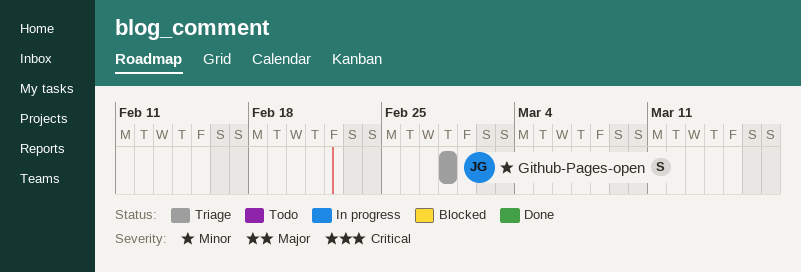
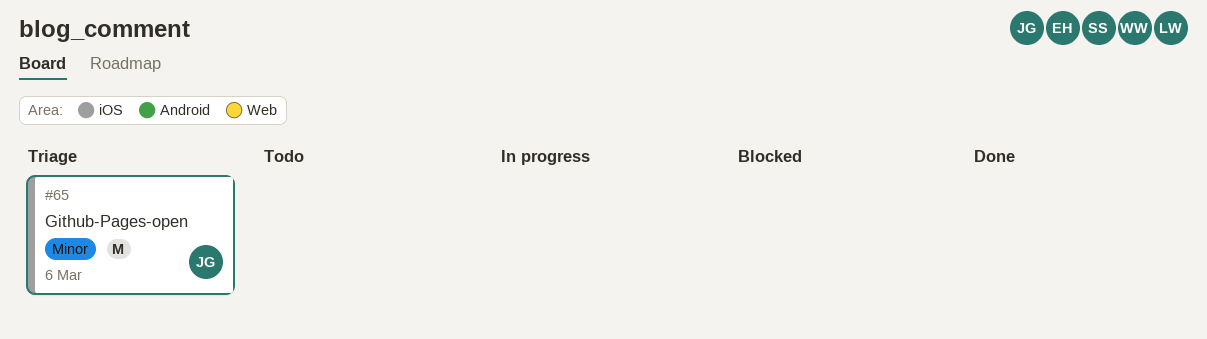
Github-Pages-open, estimate: S -> M
Github-Pages-open, due: Feb 28 -> Mar 6

